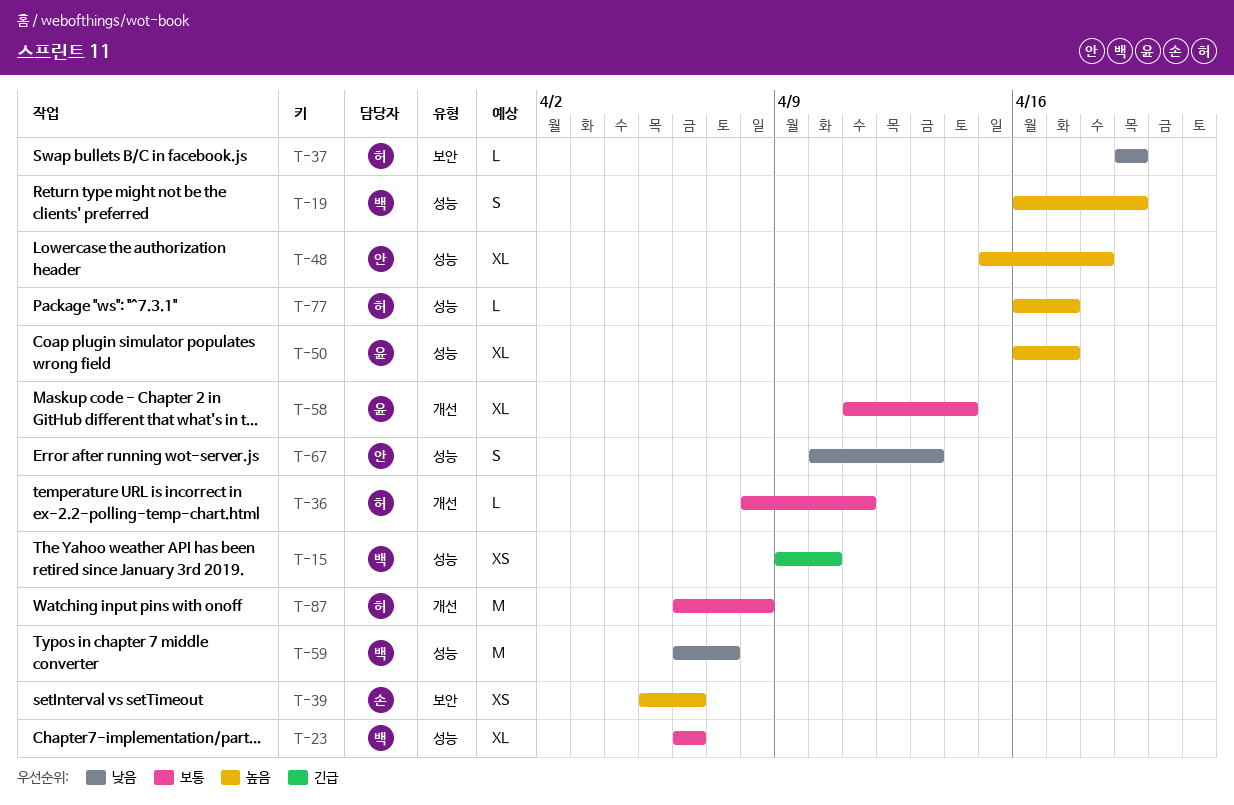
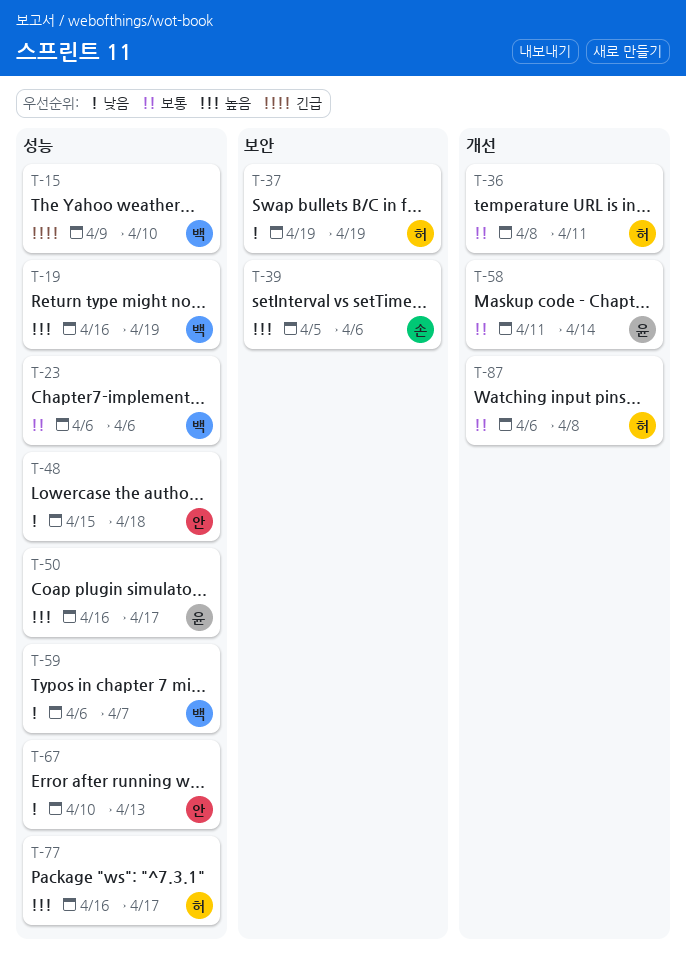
T-48, priority: 높음 -> 낮음

